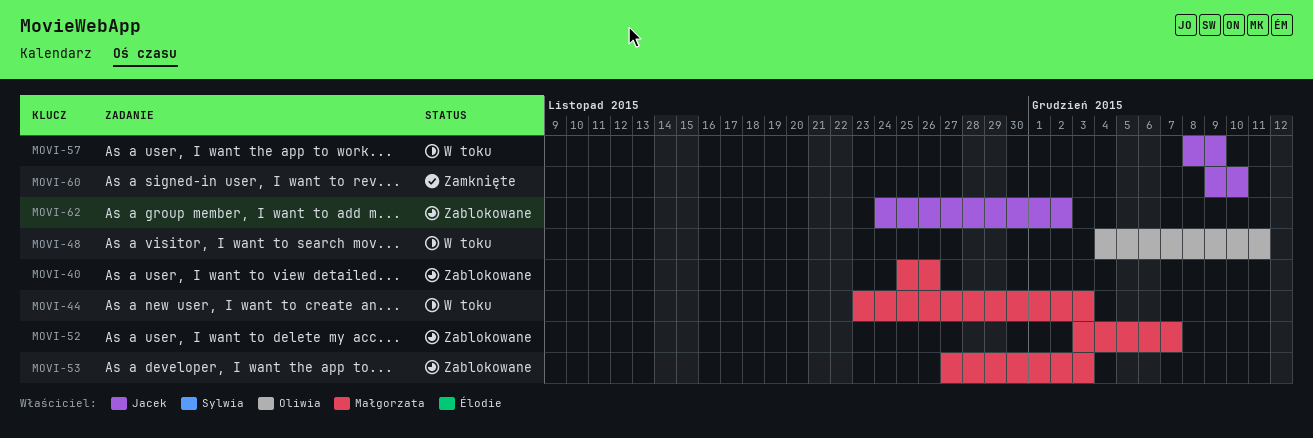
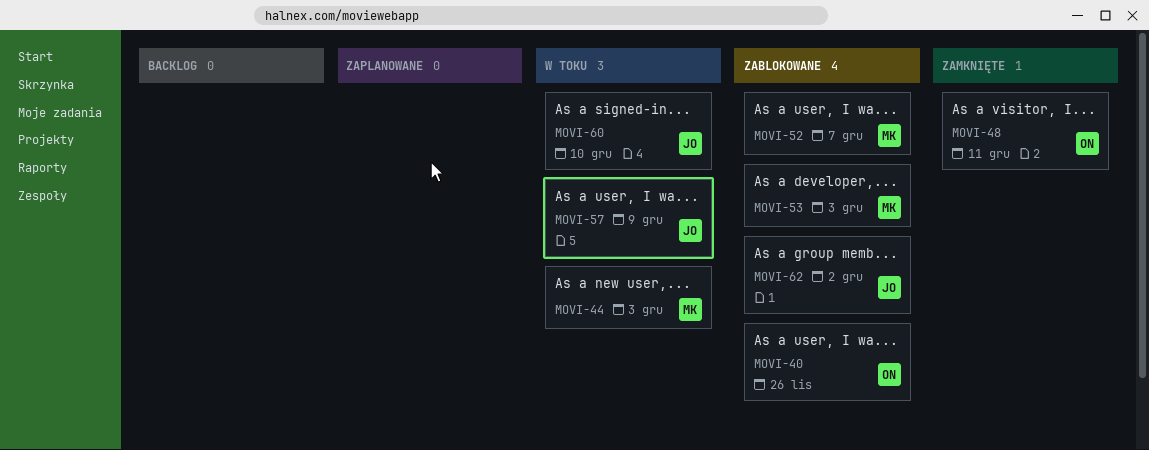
MOVI-40, owner: Małgorzata -> Oliwia
MOVI-48, status: W toku -> Zamknięte
MOVI-60, status: Zamknięte -> W toku

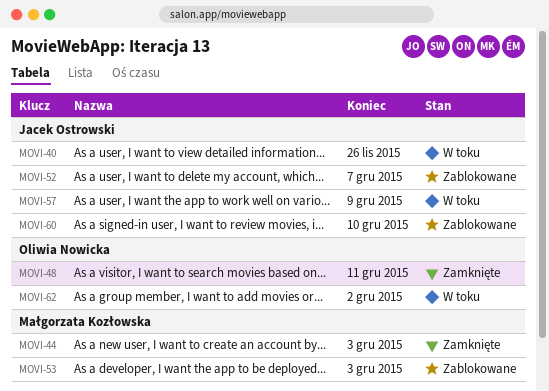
MOVI-40, status: Zablokowane -> W toku
MOVI-40, owner: Oliwia Nowicka -> Jacek Ostrowski
MOVI-44, status: W toku -> Zamknięte
MOVI-52, owner: Małgorzata Kozłowska -> Jacek Ostrowski
MOVI-60, status: W toku -> Zablokowane
MOVI-62, status: Zablokowane -> W toku
MOVI-62, owner: Jacek Ostrowski -> Oliwia Nowicka

